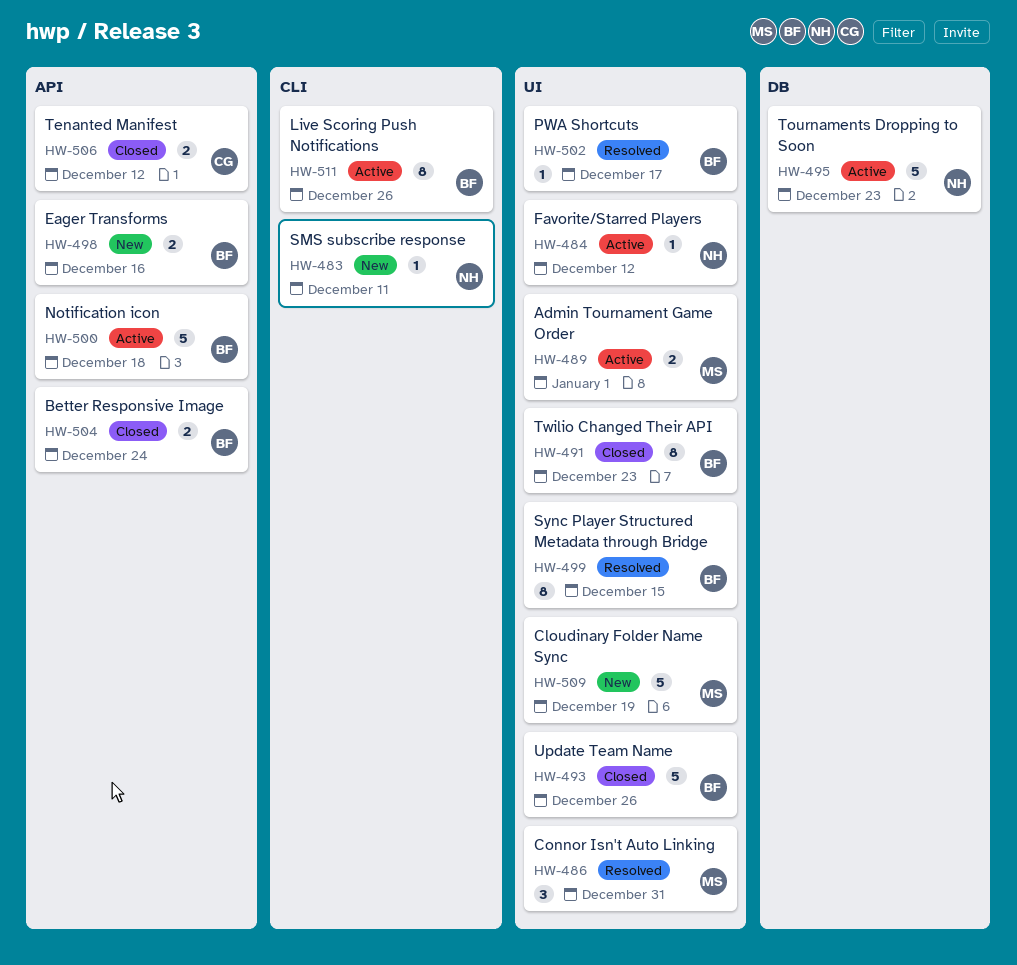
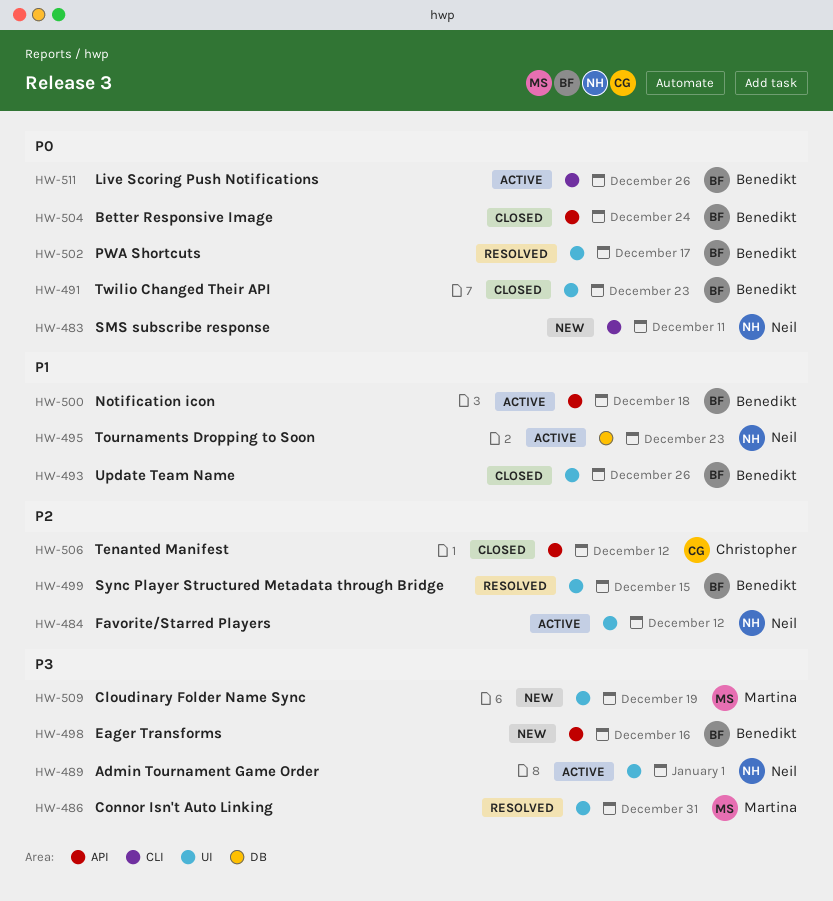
HW-489, owner: Martina -> Neil

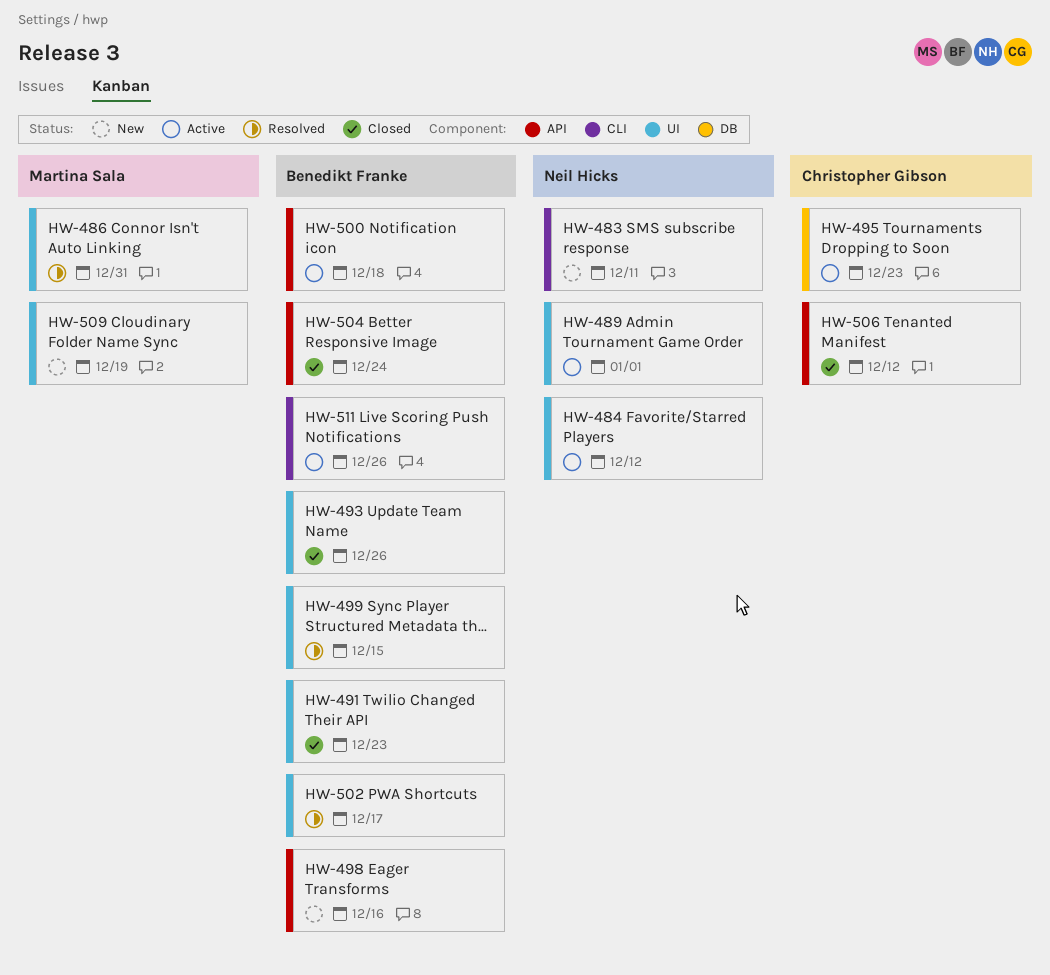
HW-495, owner: Neil Hicks -> Christopher Gibson

